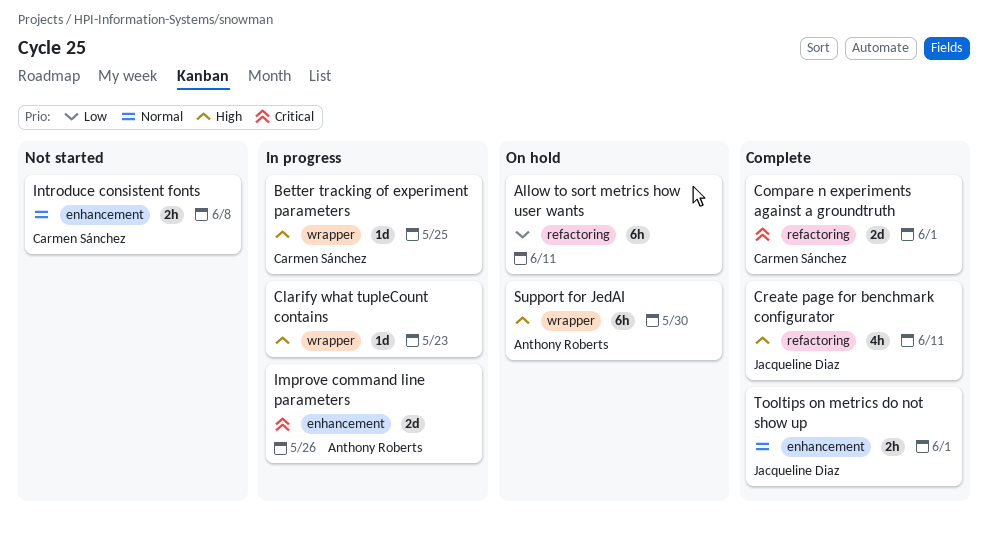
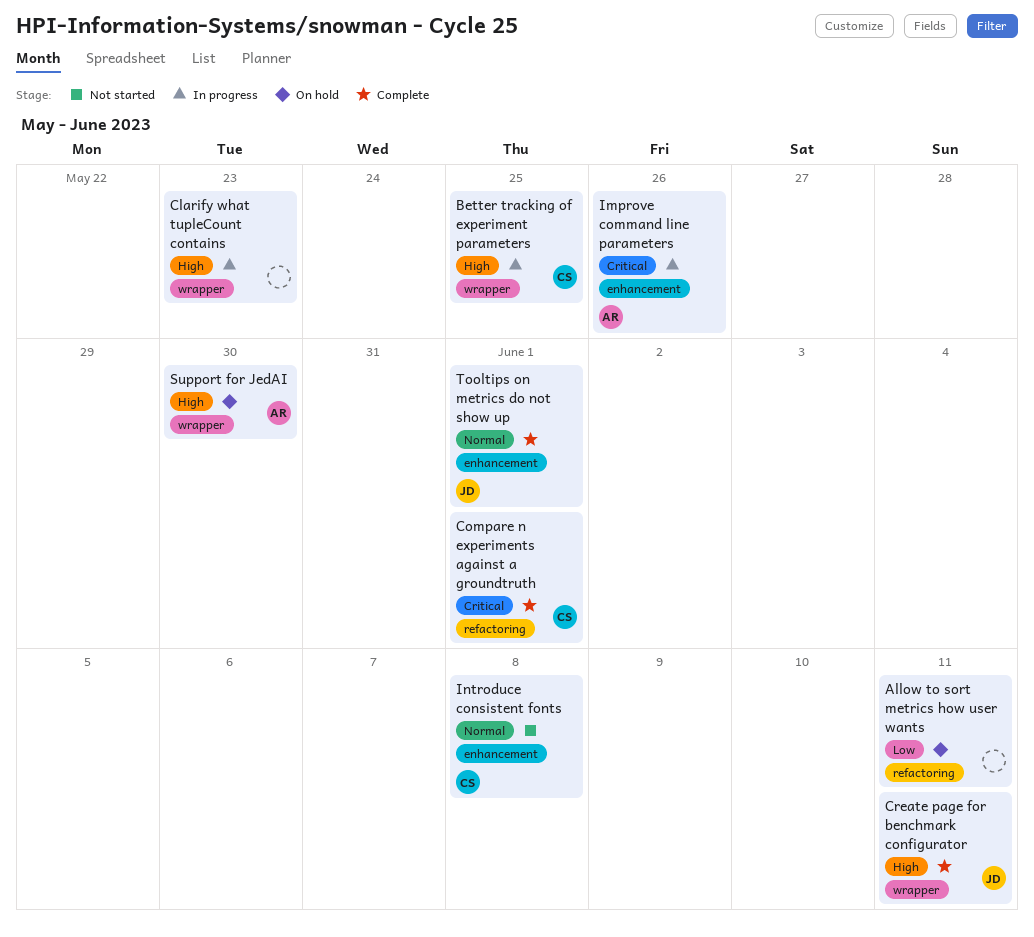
Create page for benchmark configurator, label: refactoring -> wrapper

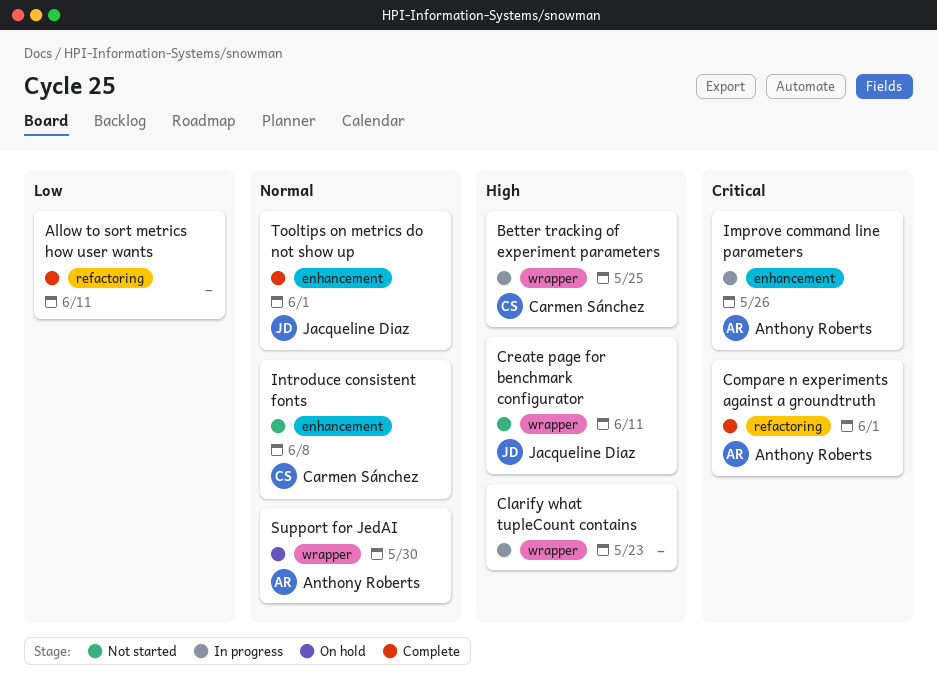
Allow to sort metrics how user wants, status: On hold -> Complete
Compare n experiments against a groundtruth, owner: Carmen Sánchez -> Anthony Roberts
Create page for benchmark configurator, status: Complete -> Not started
Support for JedAI, priority: High -> Normal

